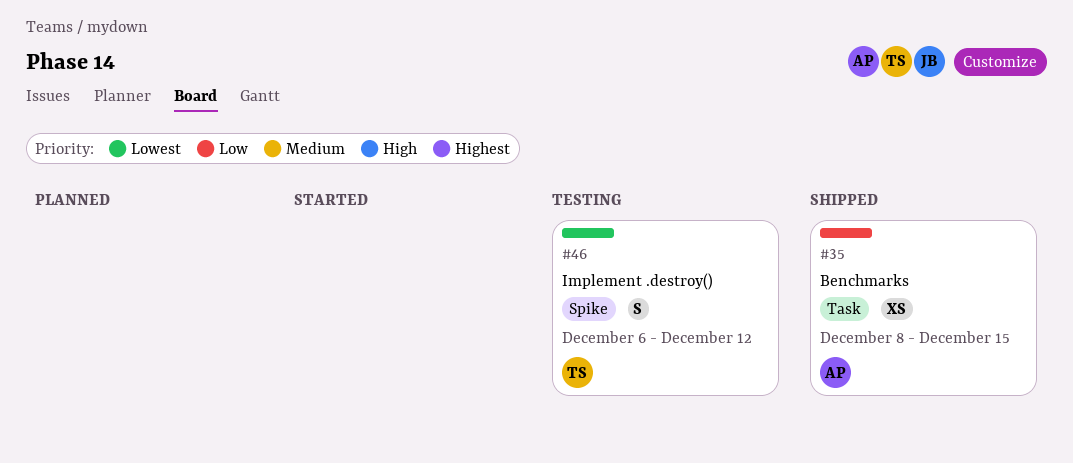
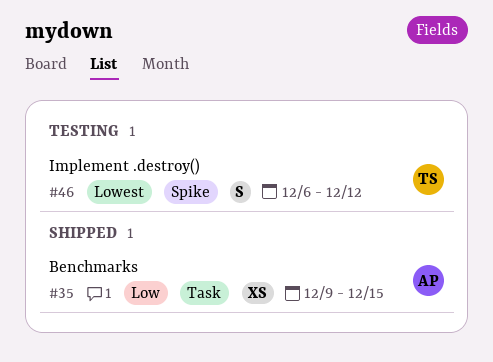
#35, start: Dec 8 -> Dec 9

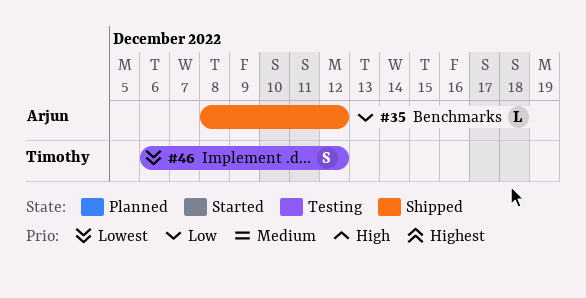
#35, estimate: XS -> L
#35, start: Dec 9 -> Dec 8
#35, due: Dec 15 -> Dec 12

